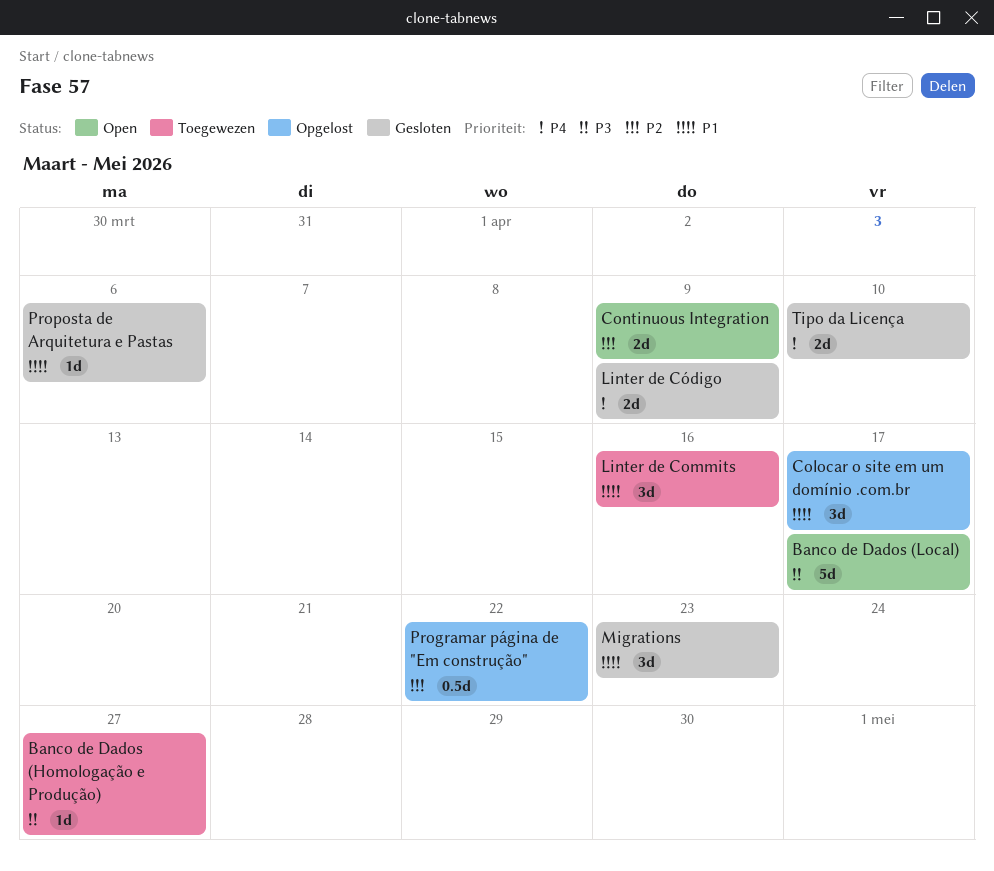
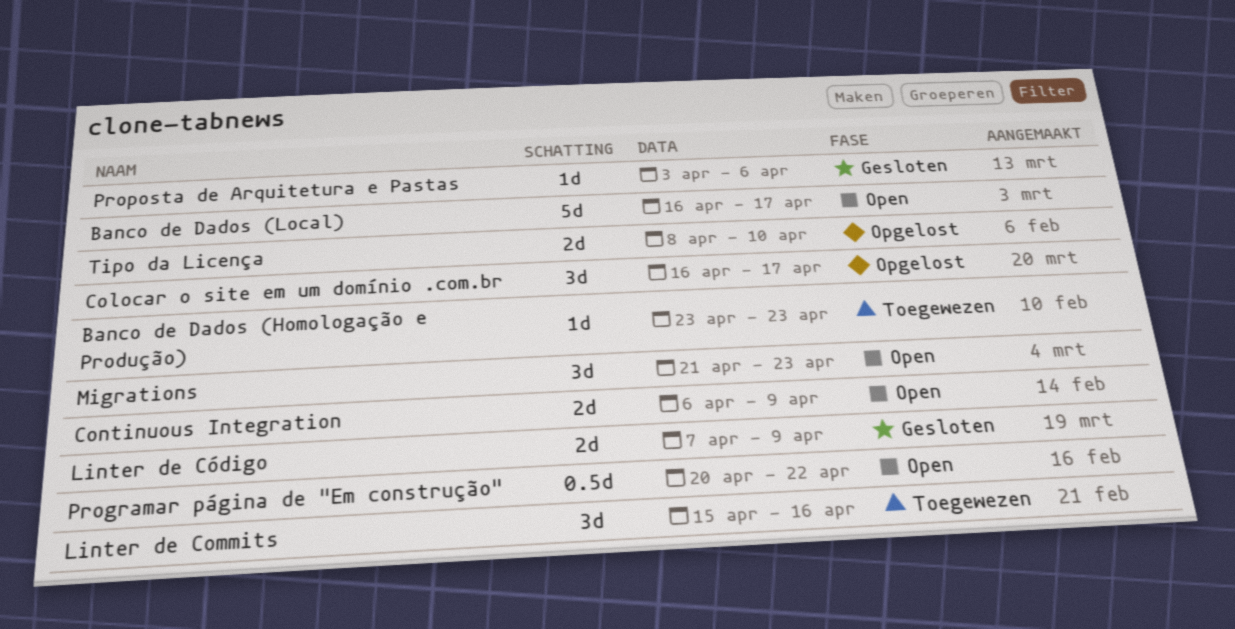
Banco de Dados (Homologação e Produção), due: Apr 27 -> Apr 23
Migrations, status: Gesloten -> Open
Programar página de "Em construção", status: Opgelost -> Open
Tipo da Licença, status: Gesloten -> Opgelost

